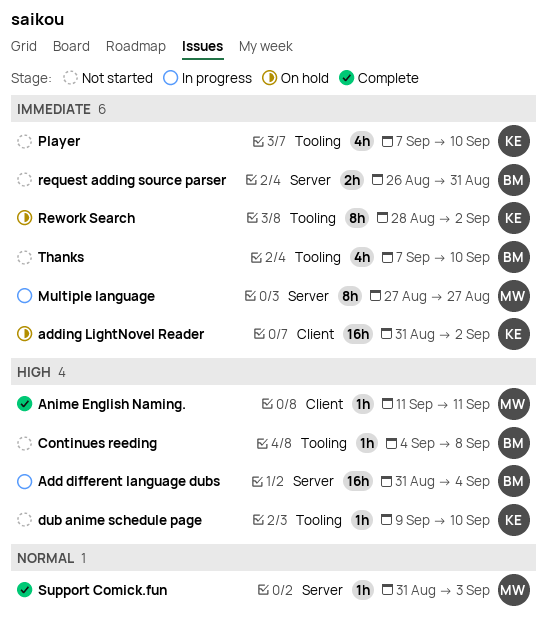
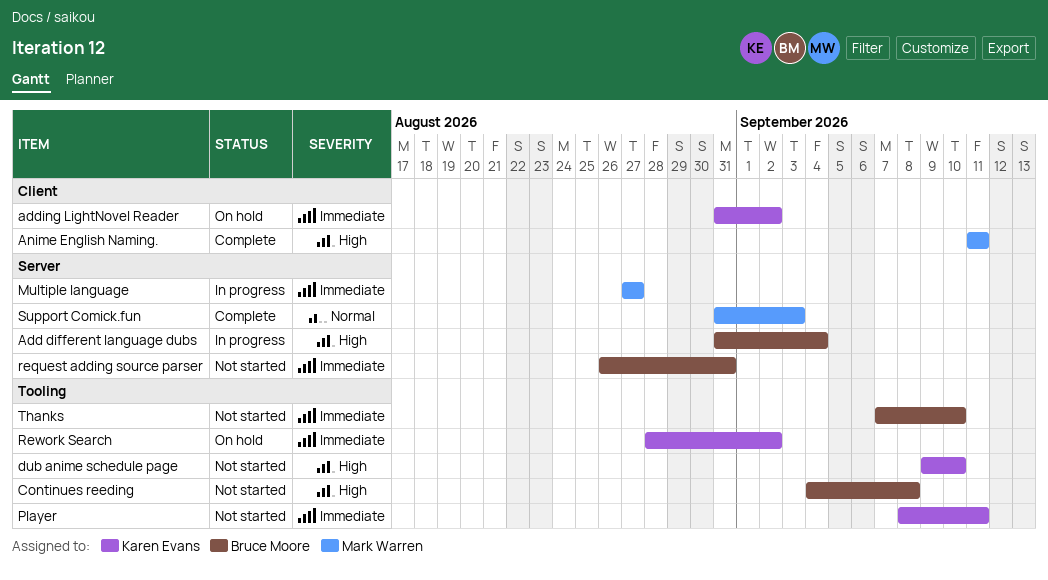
Player, start: Sep 7 -> Sep 8
Player, due: Sep 10 -> Sep 11

